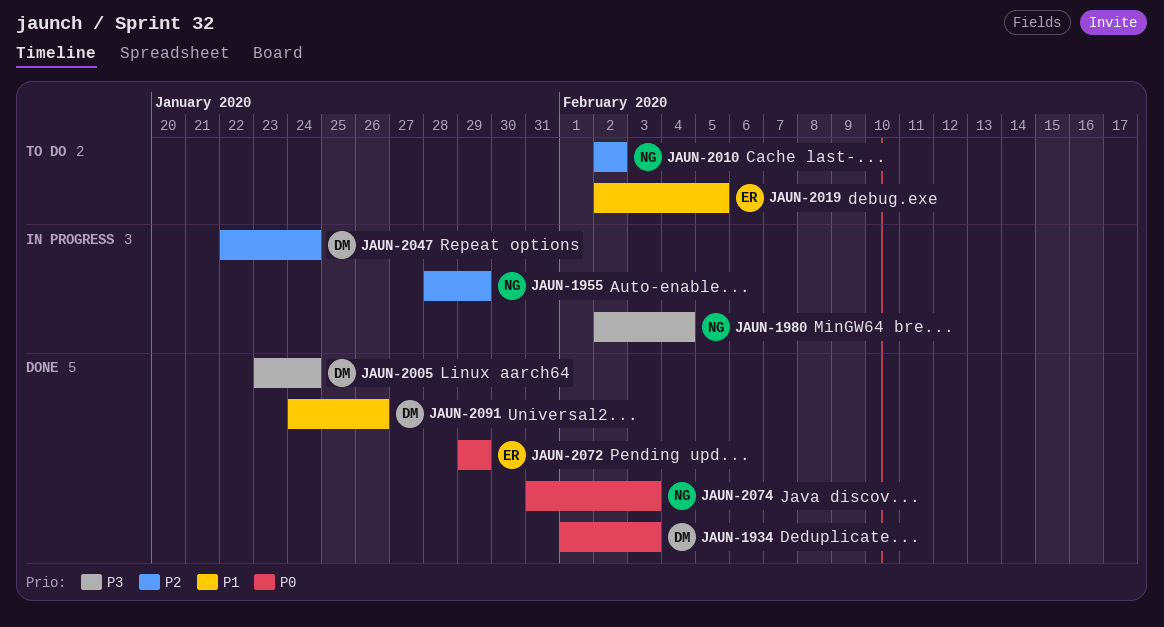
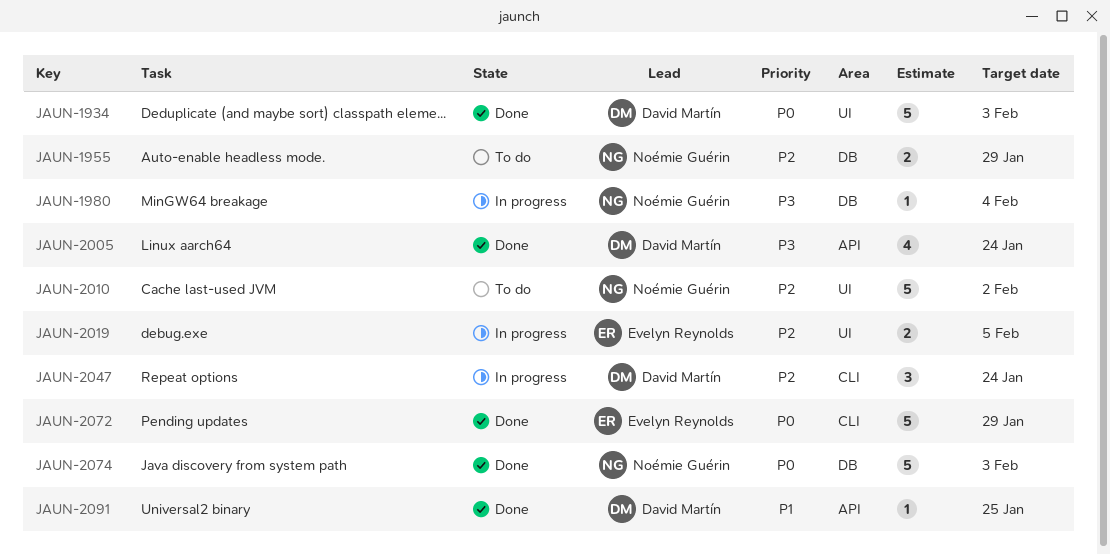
JAUN-1955, status: In progress -> To do
JAUN-2019, status: To do -> In progress
JAUN-2019, priority: P1 -> P2
JAUN-2091, due: Jan 26 -> Jan 25

